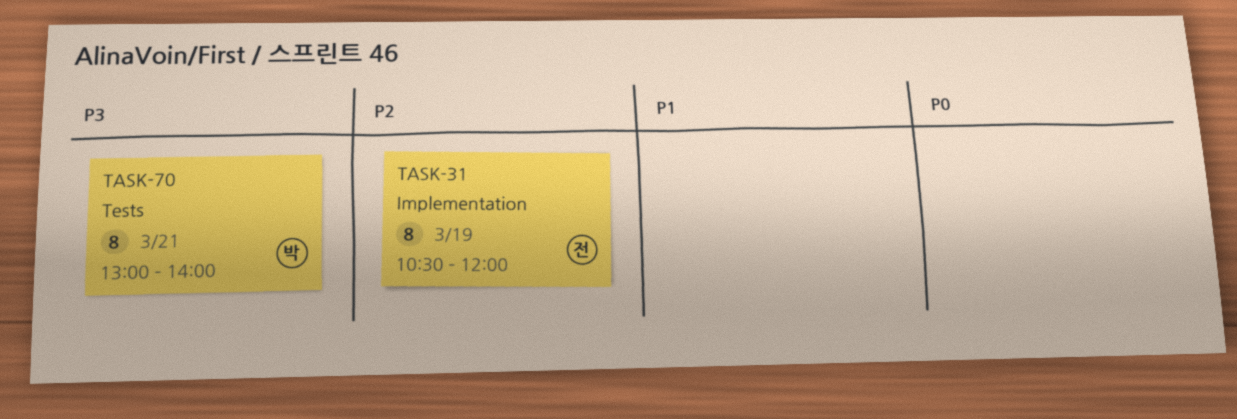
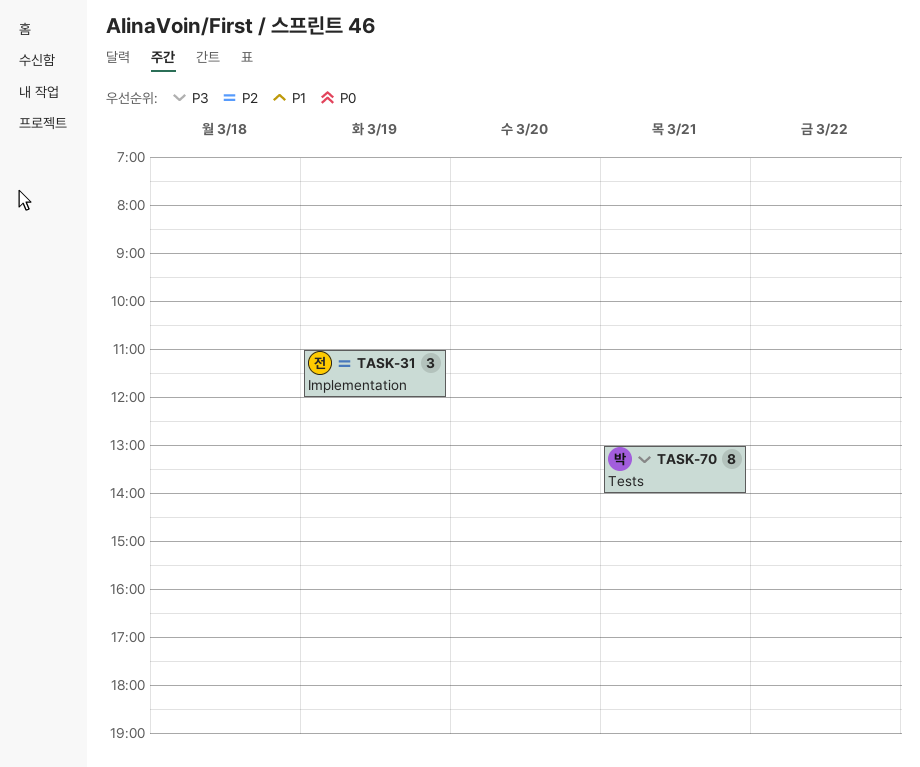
TASK-31, estimate: 8 -> 3
TASK-31, begins: 10:30 -> 11:00

